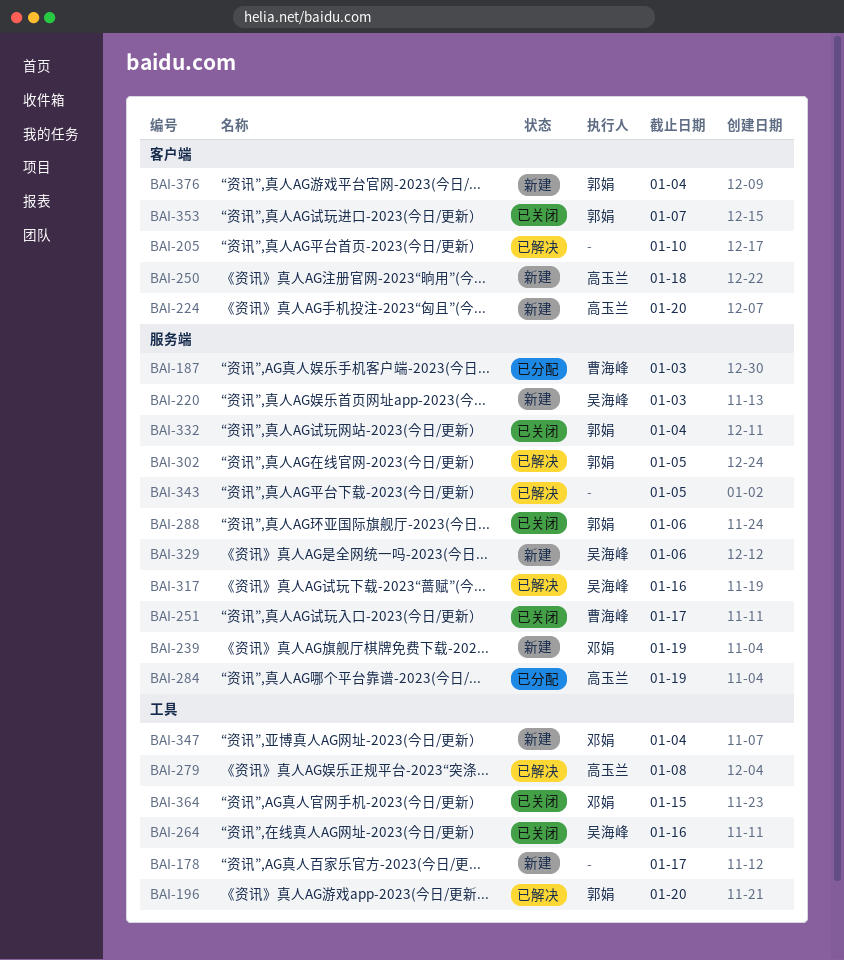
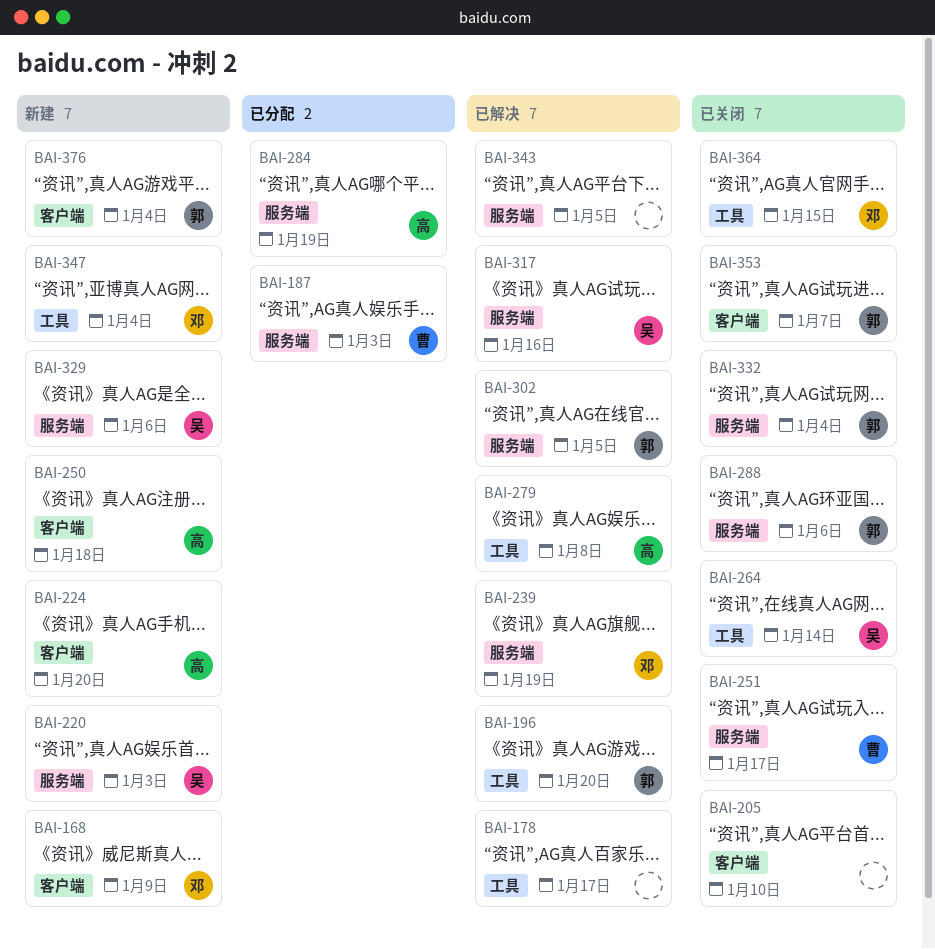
BAI-168: none -> present
BAI-178, status: 新建 -> 已解决
BAI-205, status: 已解决 -> 已关闭
BAI-239, status: 新建 -> 已解决
BAI-264, due: Jan 16 -> Jan 14

